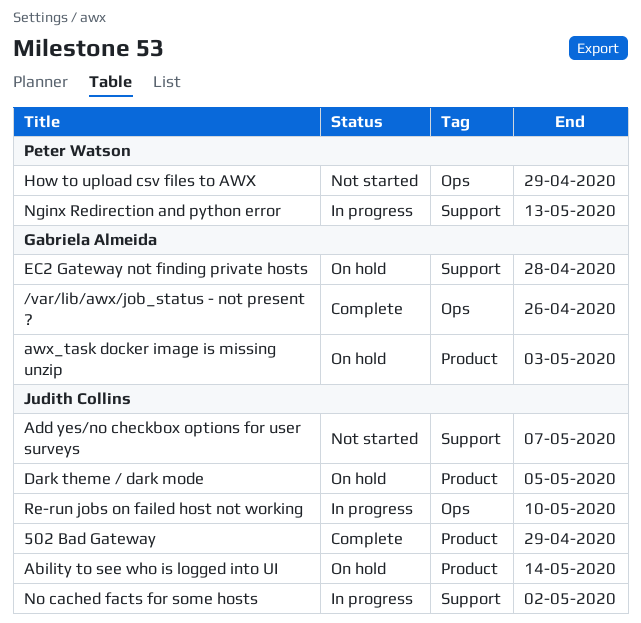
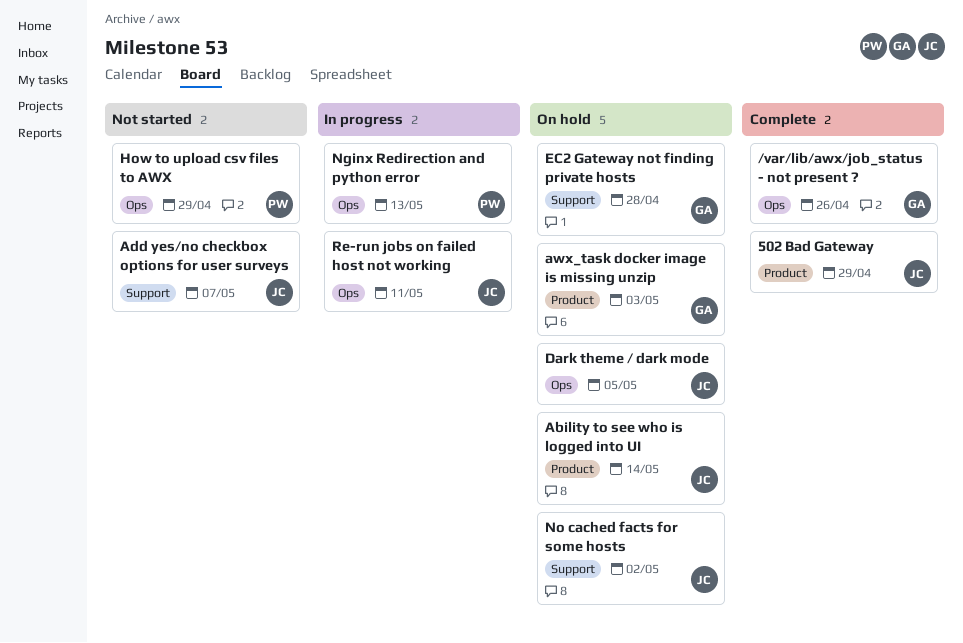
Dark theme / dark mode, label: Product -> Ops
Nginx Redirection and python error, label: Support -> Ops
No cached facts for some hosts, status: In progress -> On hold
Re-run jobs on failed host not working, due: May 10 -> May 11

